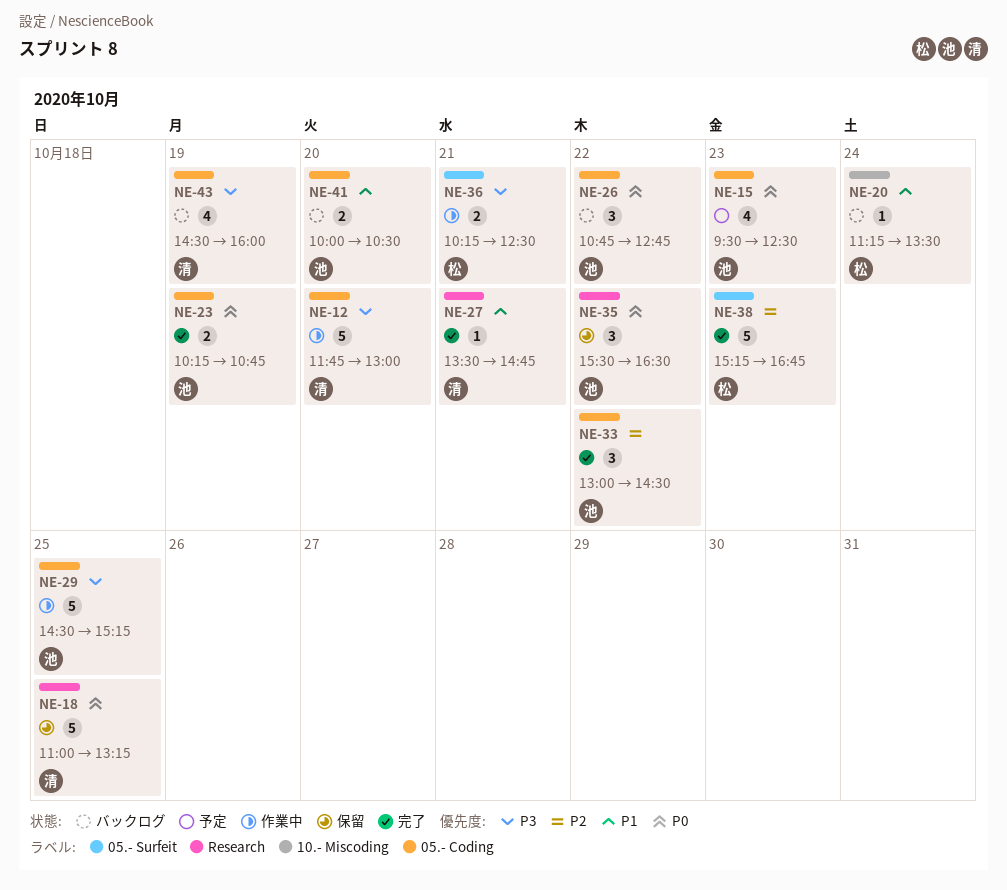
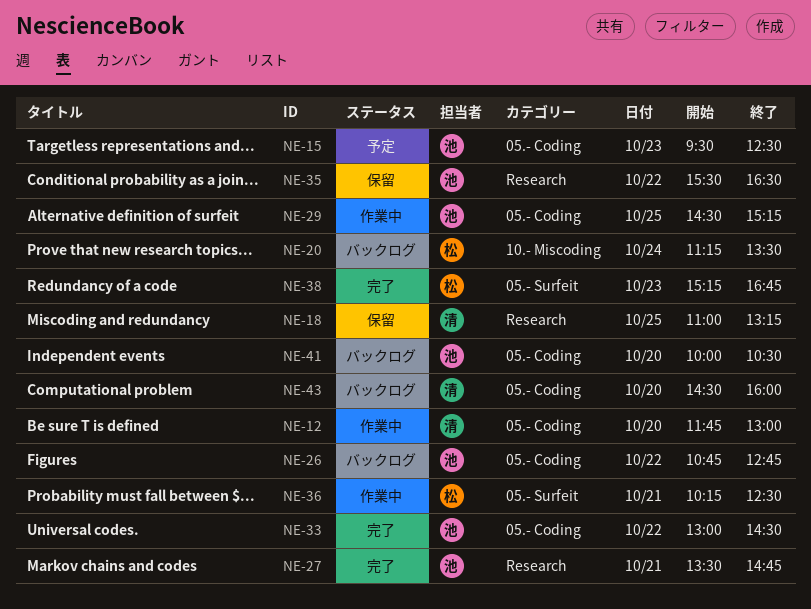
NE-23: present -> none
NE-27, owner: 清 -> 池
NE-43, day: Oct 19 -> Oct 20

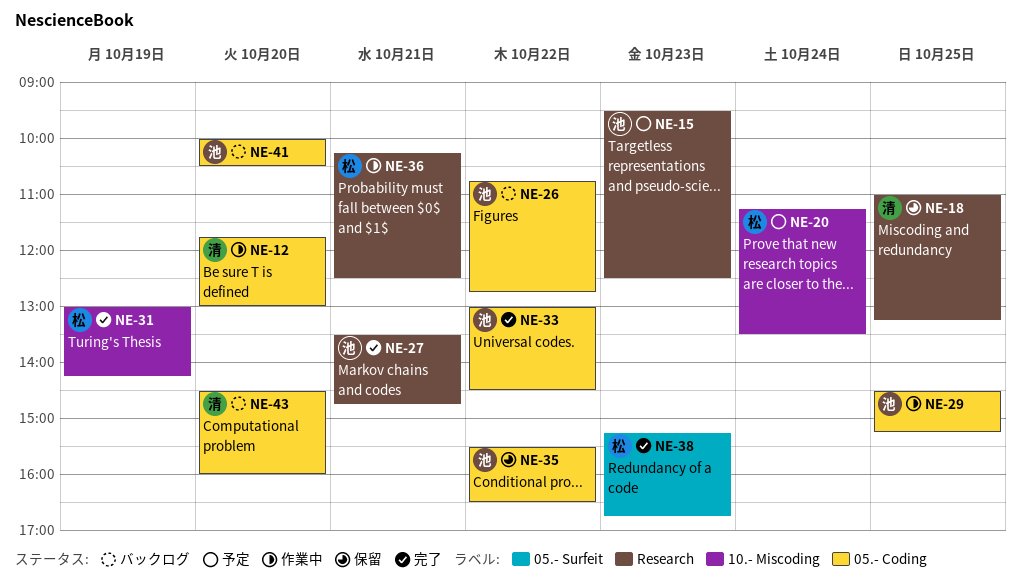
NE-15, label: 05.- Coding -> Research
NE-20, status: バックログ -> 予定
NE-31: none -> present
NE-35, label: Research -> 05.- Coding
NE-36, label: 05.- Surfeit -> Research

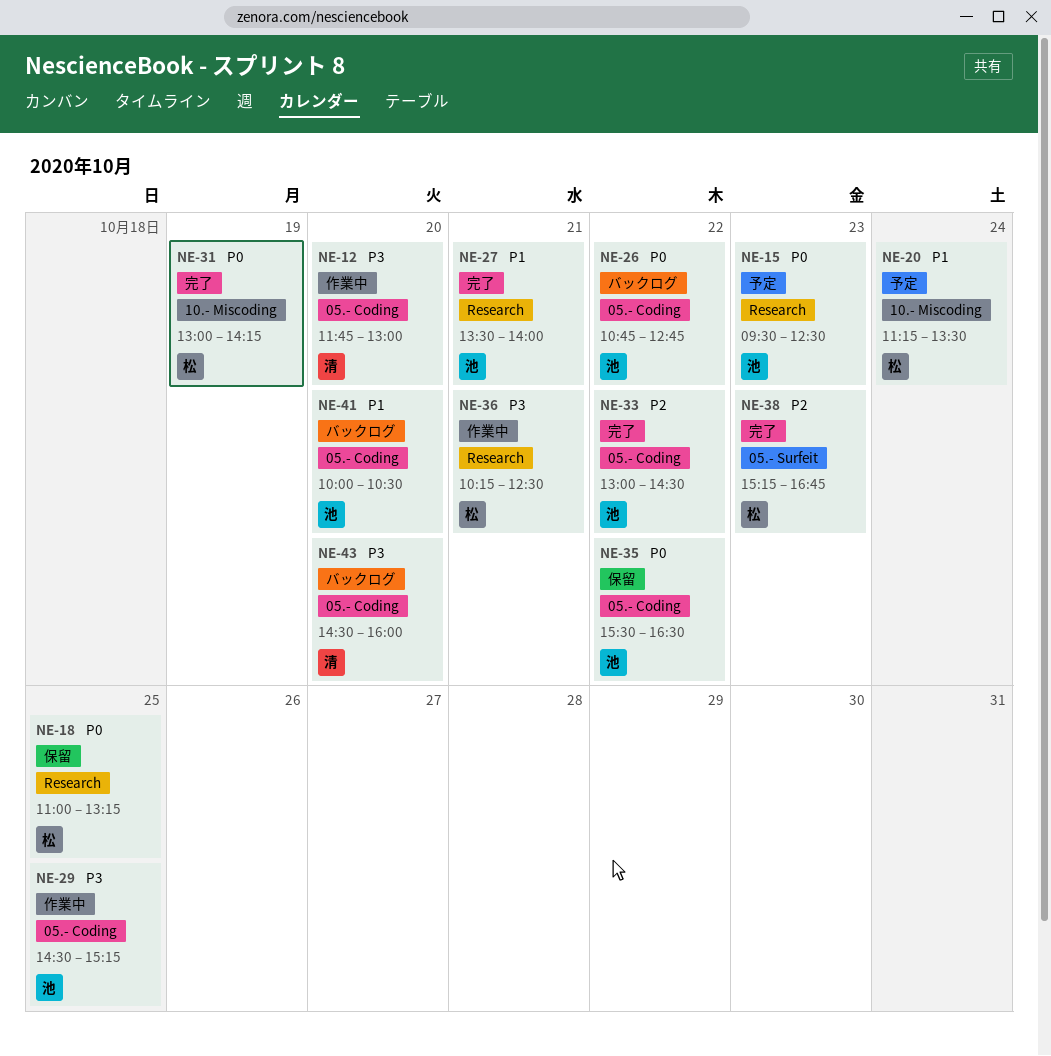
NE-18, owner: 清 -> 松
NE-27, ends: 14:45 -> 14:00

